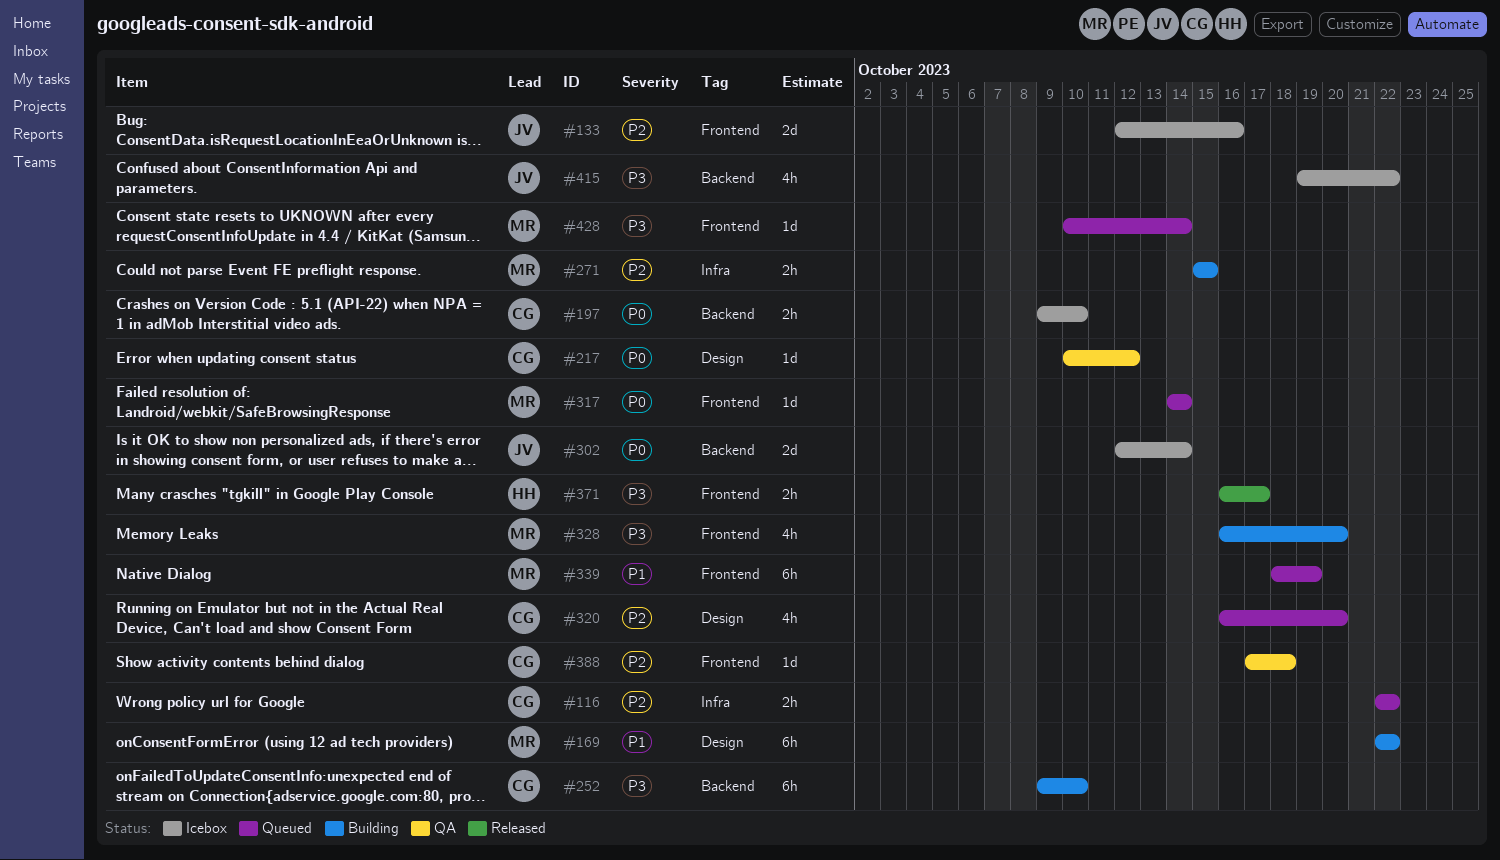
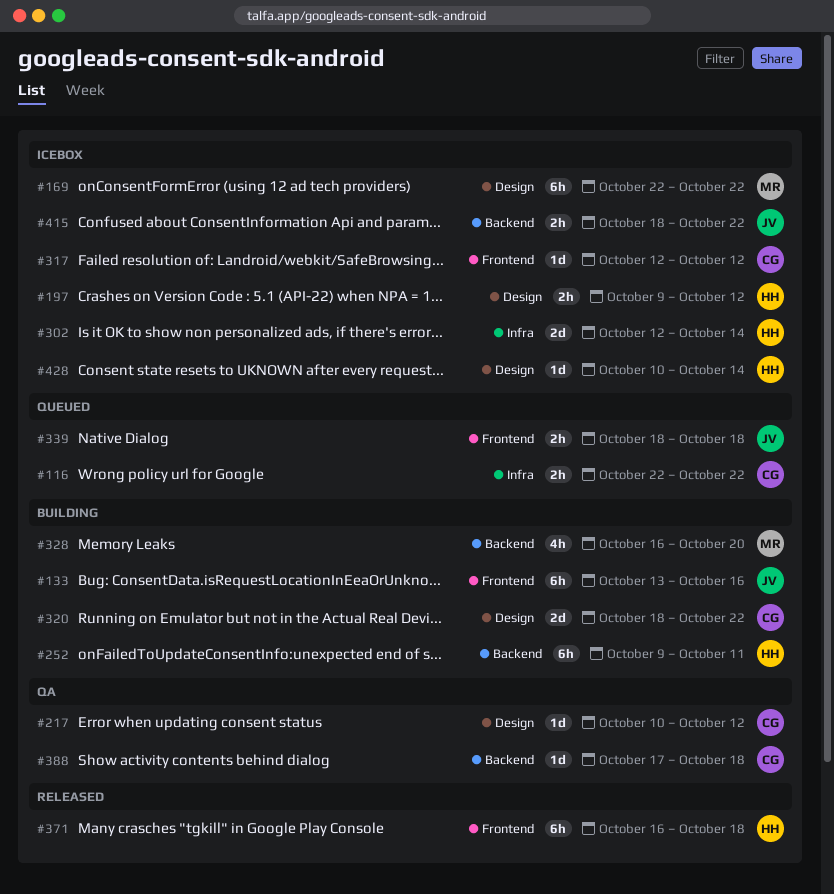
#133, status: Icebox -> Building
#133, estimate: 2d -> 6h
#133, start: Oct 12 -> Oct 13
#169, status: Building -> Icebox
#197, owner: CG -> HH
#197, label: Backend -> Design
#197, due: Oct 10 -> Oct 12
#252, owner: CG -> HH
#252, due: Oct 10 -> Oct 11
#271: present -> none
#302, owner: JV -> HH
#302, label: Backend -> Infra
#317, status: Queued -> Icebox
#317, owner: MR -> CG
#317, start: Oct 14 -> Oct 12
#317, due: Oct 14 -> Oct 12
#320, status: Queued -> Building
#320, estimate: 4h -> 2d
#320, start: Oct 16 -> Oct 18
#320, due: Oct 20 -> Oct 22
#328, label: Frontend -> Backend
#339, owner: MR -> JV
#339, estimate: 6h -> 2h
#339, due: Oct 19 -> Oct 18
#371, estimate: 2h -> 6h
#371, due: Oct 17 -> Oct 18
#388, label: Frontend -> Backend
#415, estimate: 4h -> 2h
#415, start: Oct 19 -> Oct 18
#428, status: Queued -> Icebox
#428, owner: MR -> HH
#428, label: Frontend -> Design

